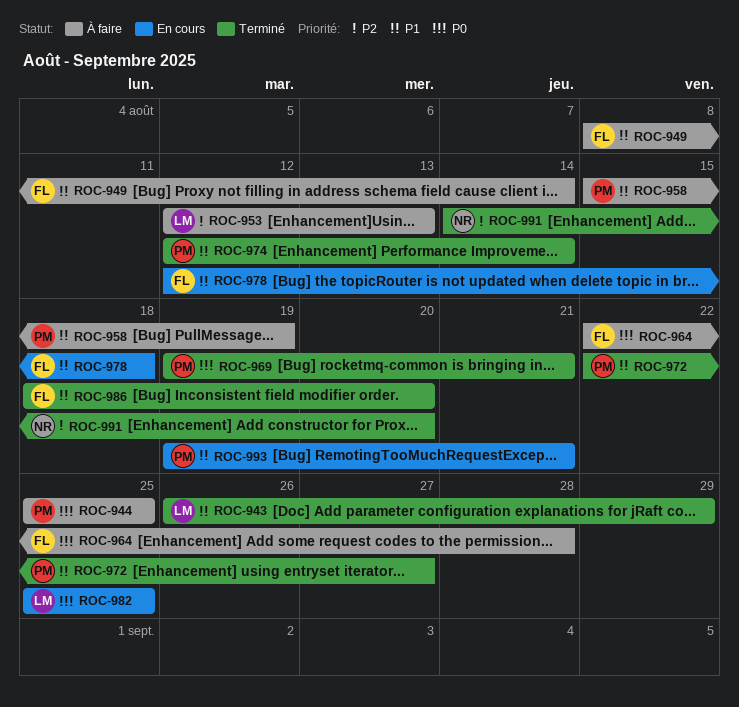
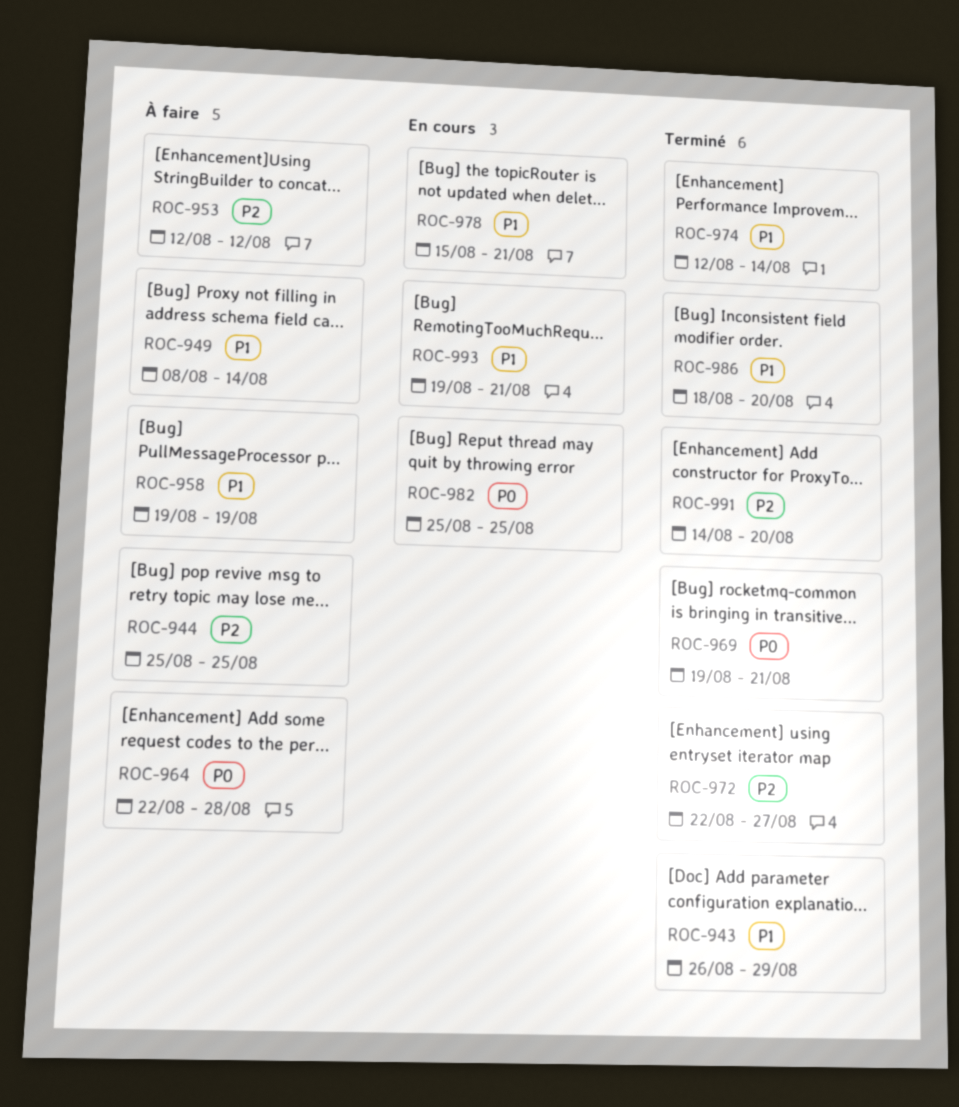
ROC-944, priority: P0 -> P2
ROC-953, due: Aug 13 -> Aug 12
ROC-958, start: Aug 15 -> Aug 19
ROC-972, priority: P1 -> P2
ROC-978, start: Aug 12 -> Aug 15
ROC-978, due: Aug 18 -> Aug 21

